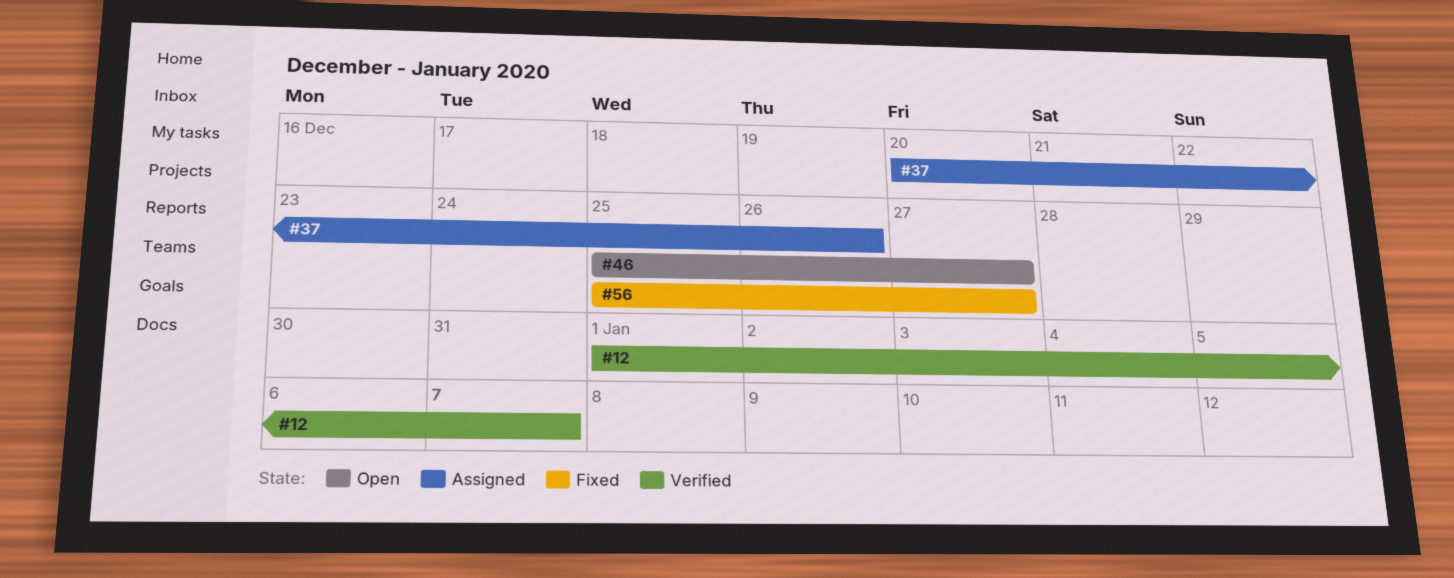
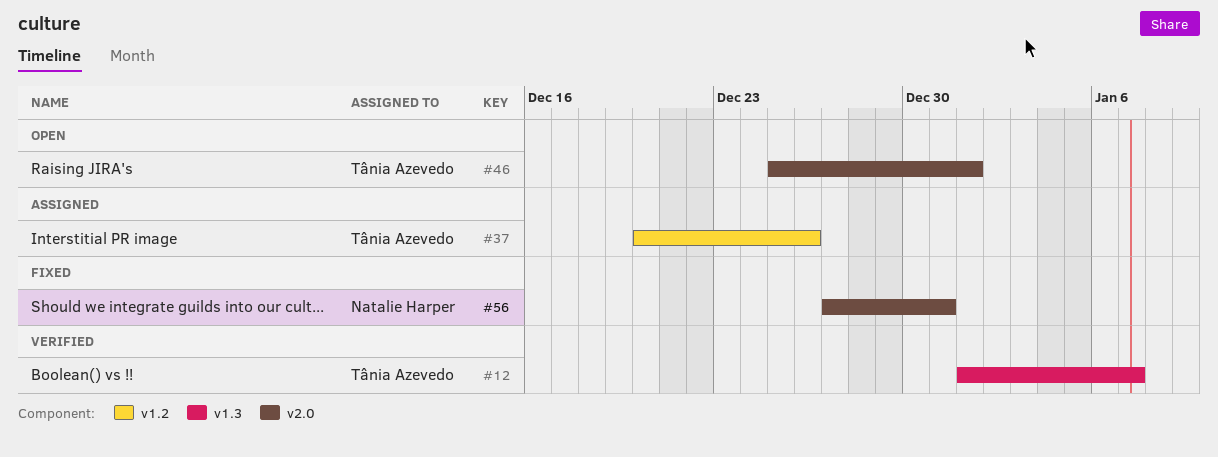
#46, due: Dec 27 -> Jan 1
#56, start: Dec 25 -> Dec 27
#56, due: Dec 27 -> Dec 31

